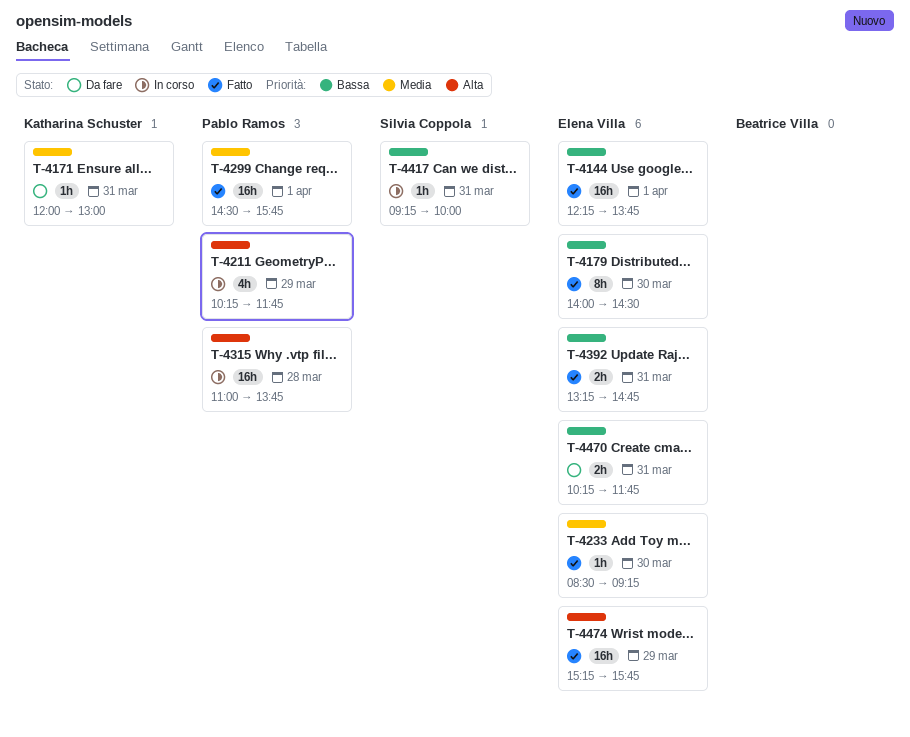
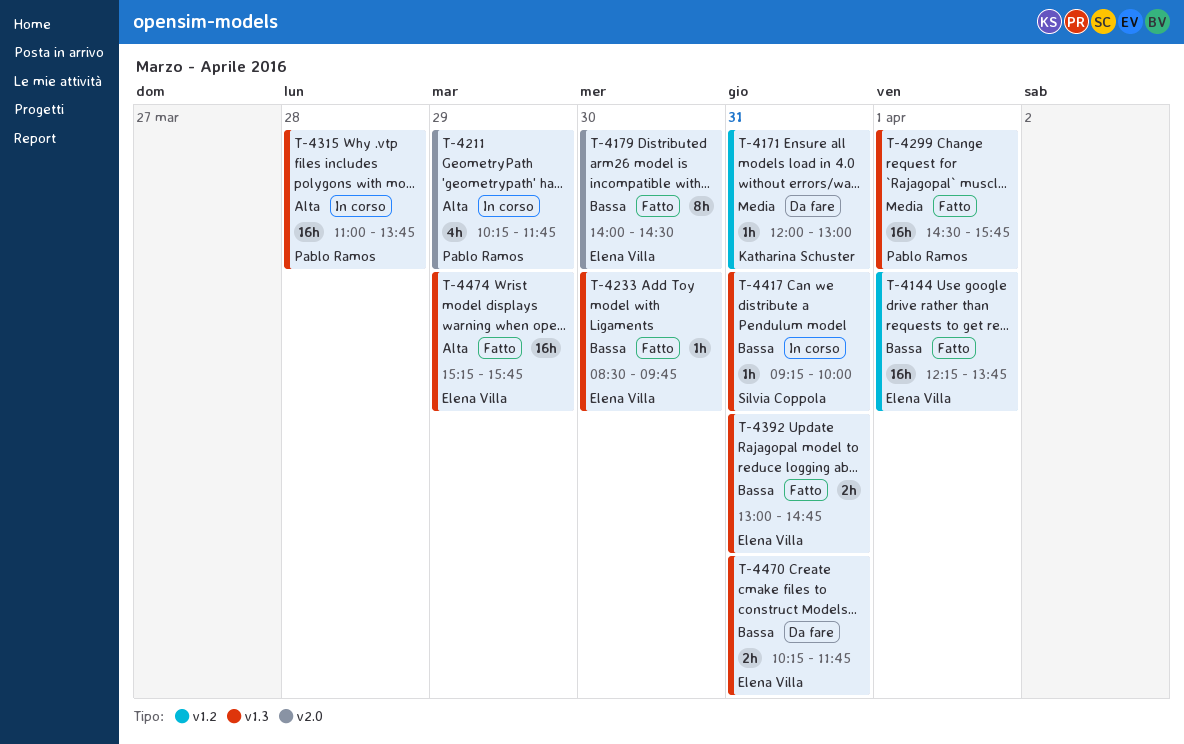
T-4233, priority: Media -> Bassa
T-4233, ends: 09:15 -> 09:45
T-4392, begins: 13:15 -> 13:00

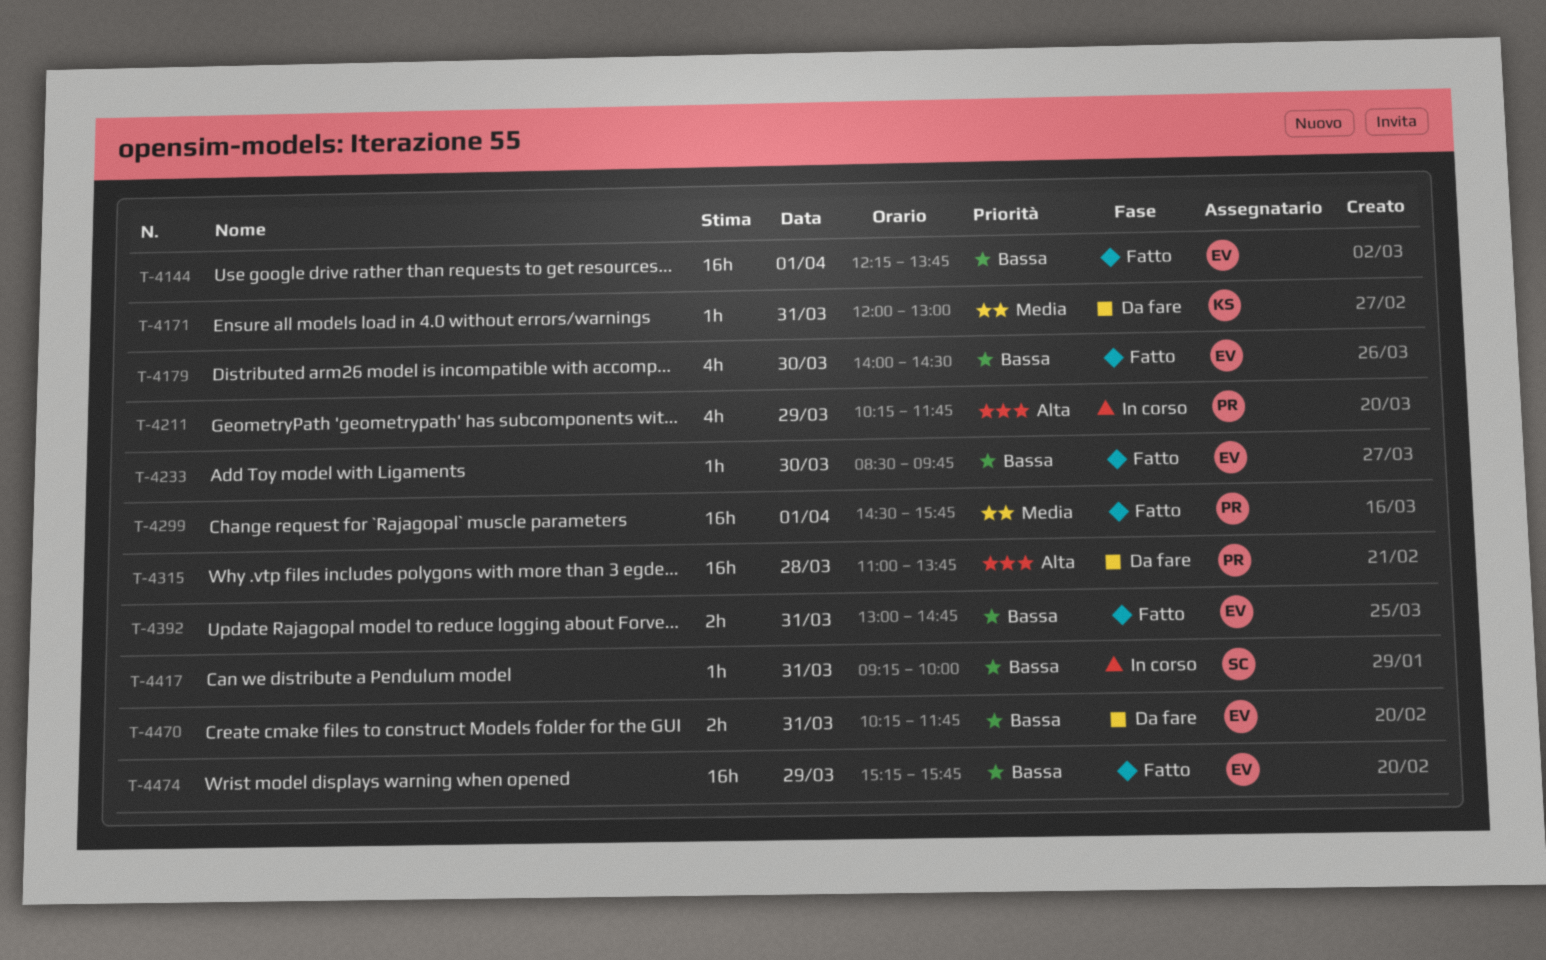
T-4179, estimate: 8h -> 4h
T-4315, status: In corso -> Da fare
T-4474, priority: Alta -> Bassa

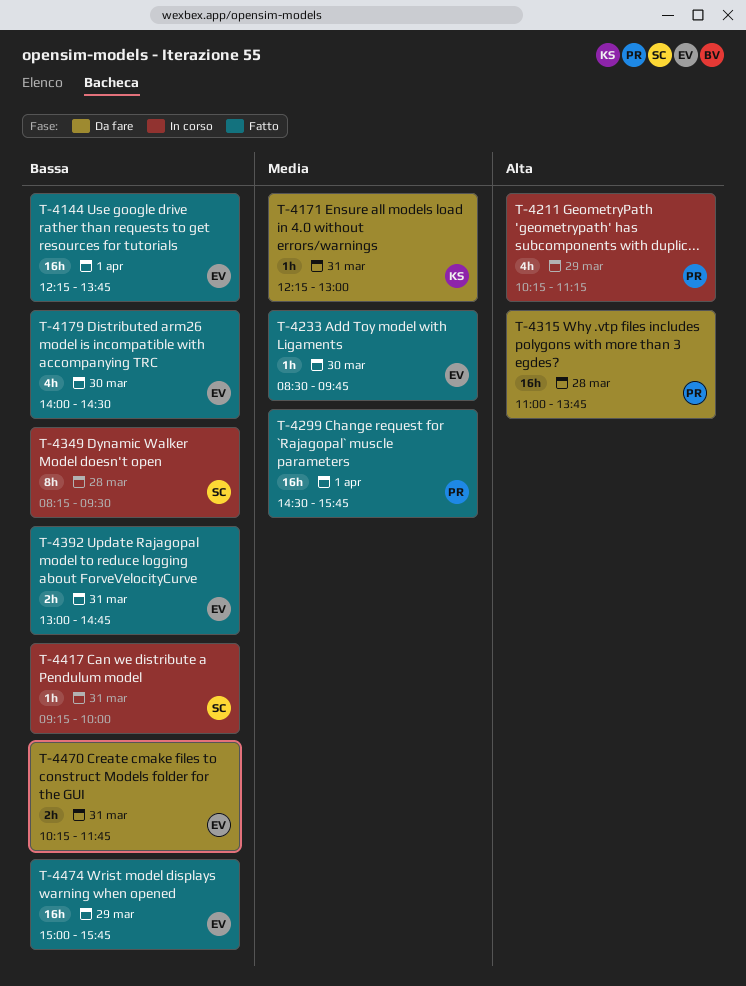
T-4171, begins: 12:00 -> 12:15
T-4211, ends: 11:45 -> 11:15
T-4233, priority: Bassa -> Media
T-4349: none -> present
T-4474, begins: 15:15 -> 15:00

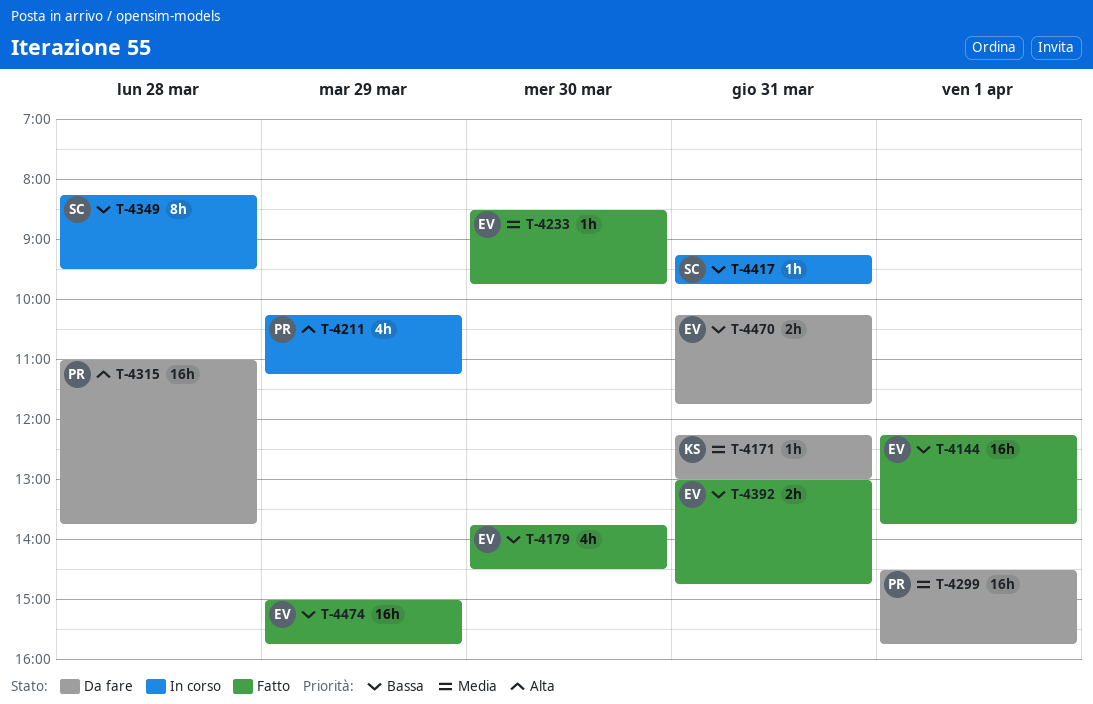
T-4179, begins: 14:00 -> 13:45
T-4299, status: Fatto -> Da fare
T-4417, ends: 10:00 -> 09:45

